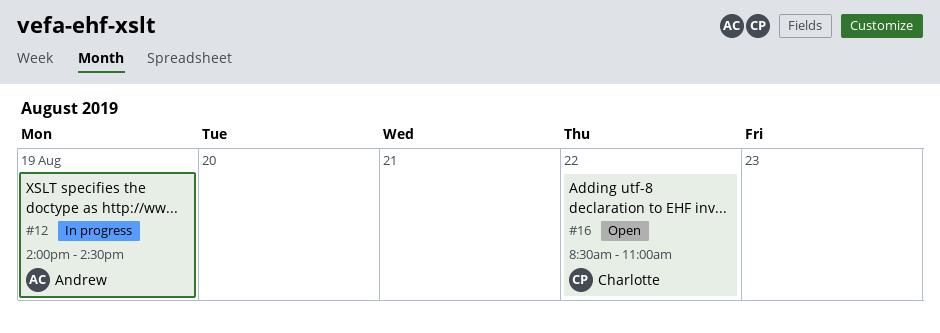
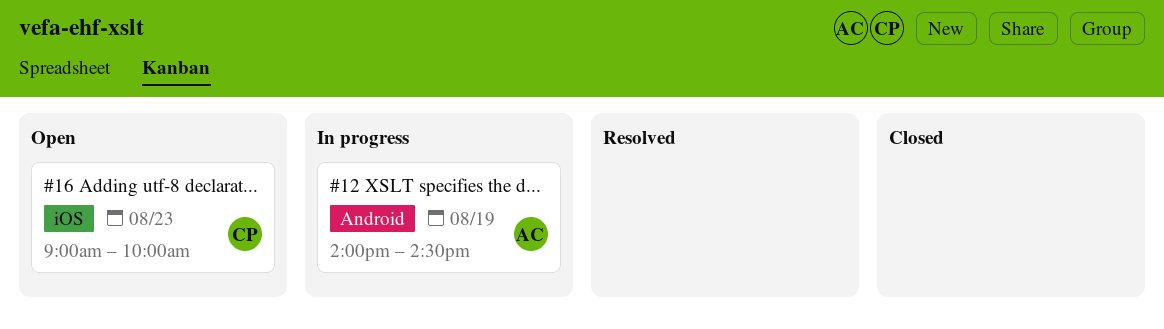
#16, day: Aug 22 -> Aug 23
#16, begins: 08:30 -> 09:00
#16, ends: 11:00 -> 10:00

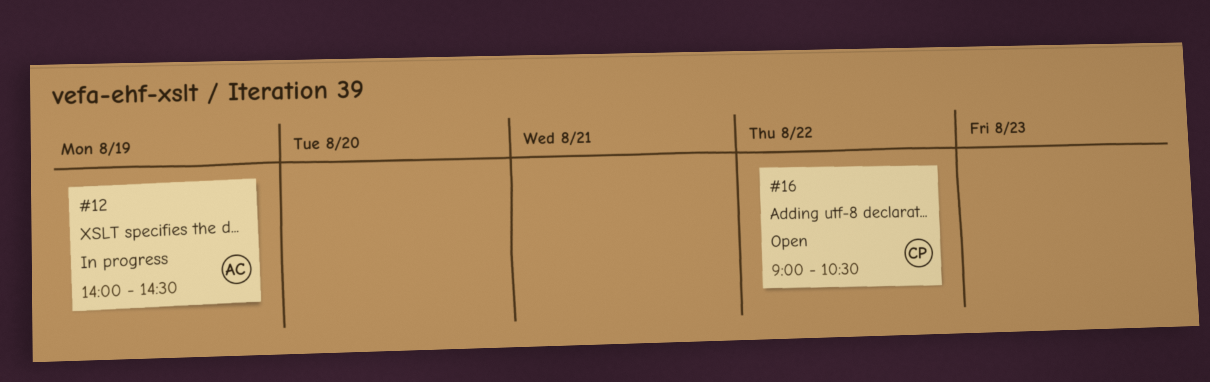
#16, day: Aug 23 -> Aug 22
#16, ends: 10:00 -> 10:30

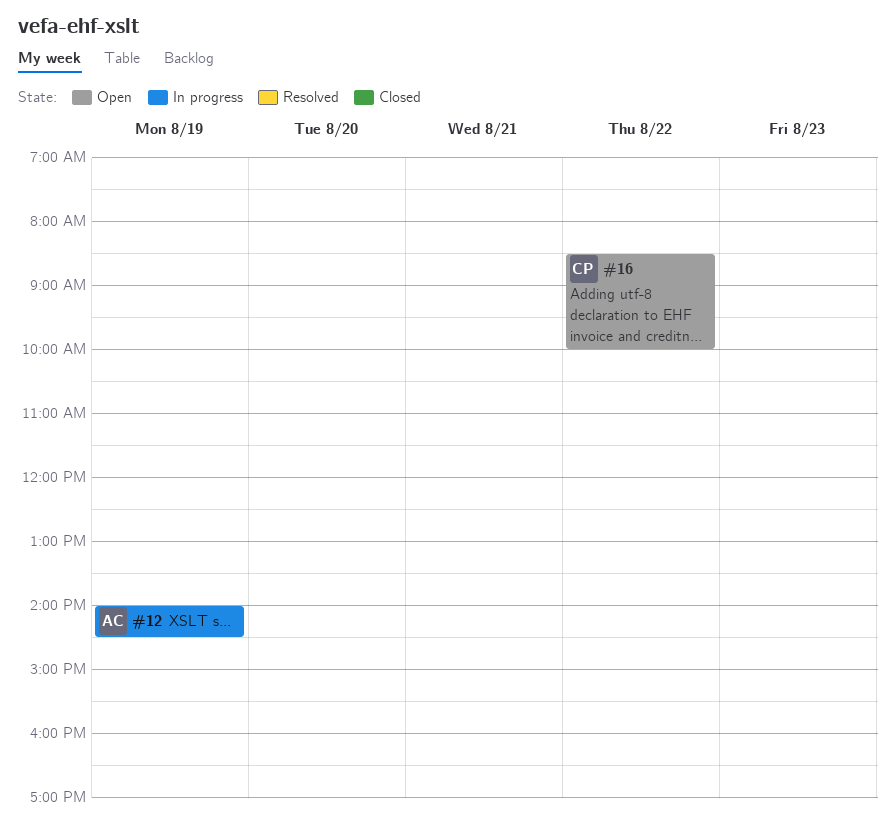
#16, begins: 09:00 -> 08:30
#16, ends: 10:30 -> 10:00

